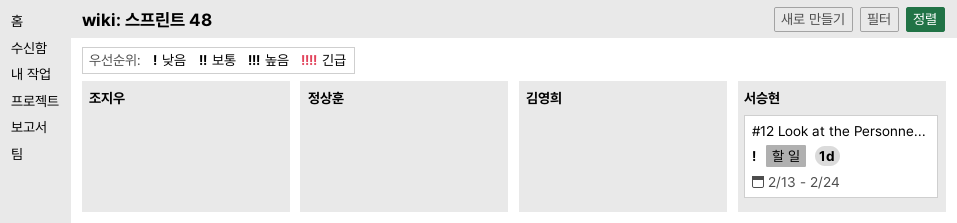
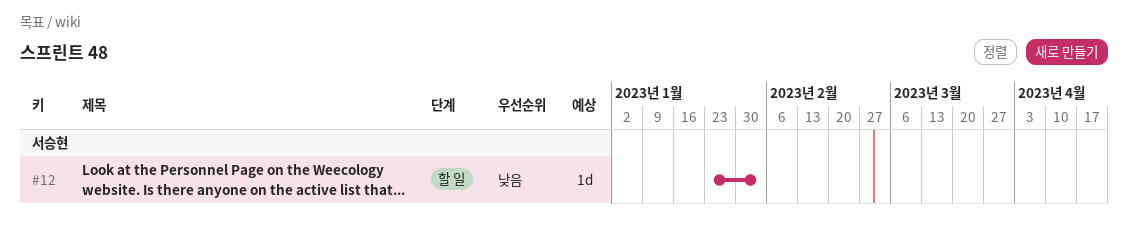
#12, start: Feb 13 -> Jan 23
#12, due: Feb 24 -> Feb 3

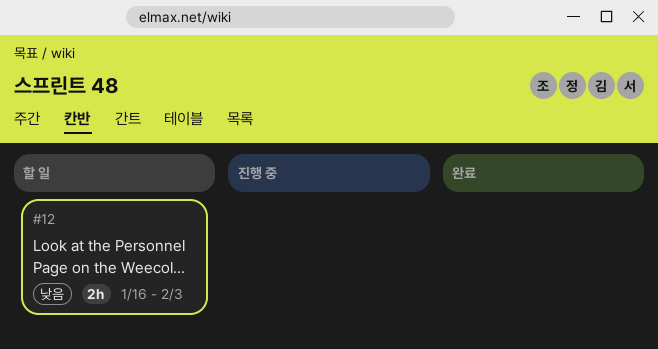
#12, estimate: 1d -> 2h
#12, start: Jan 23 -> Jan 16

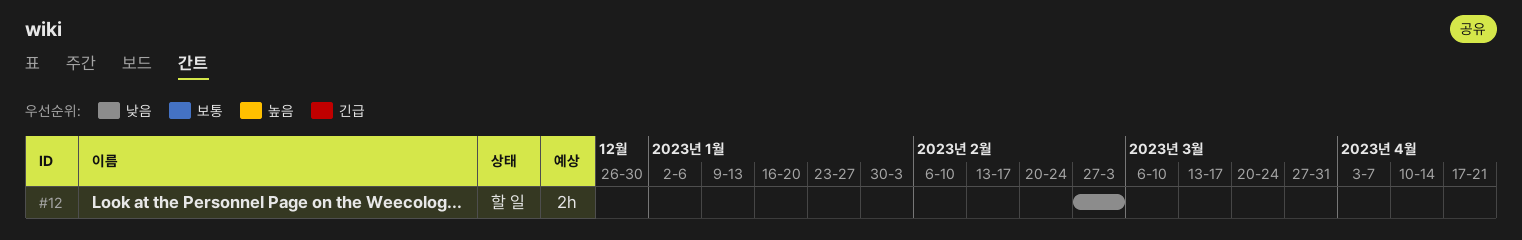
#12, start: Jan 16 -> Feb 27
#12, due: Feb 3 -> Mar 3

